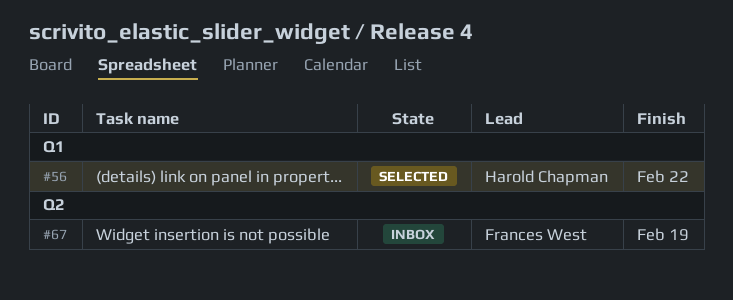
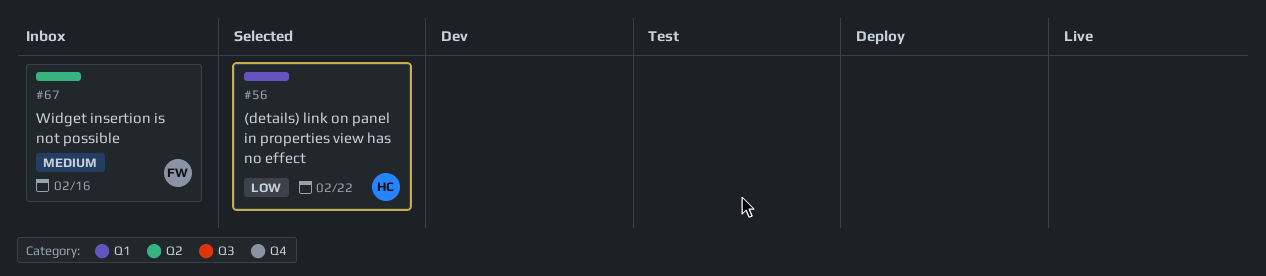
#67, due: Feb 19 -> Feb 16

